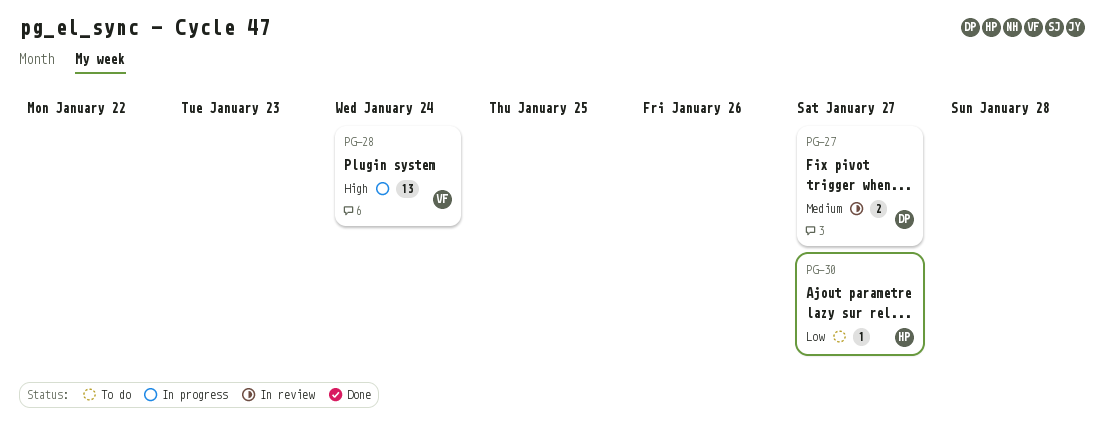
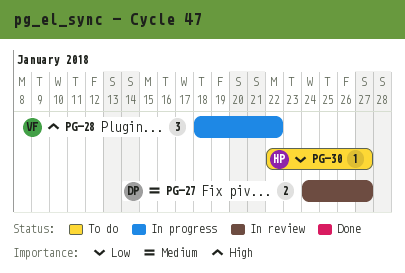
PG-28, estimate: 13 -> 3
PG-28, due: Jan 24 -> Jan 22

